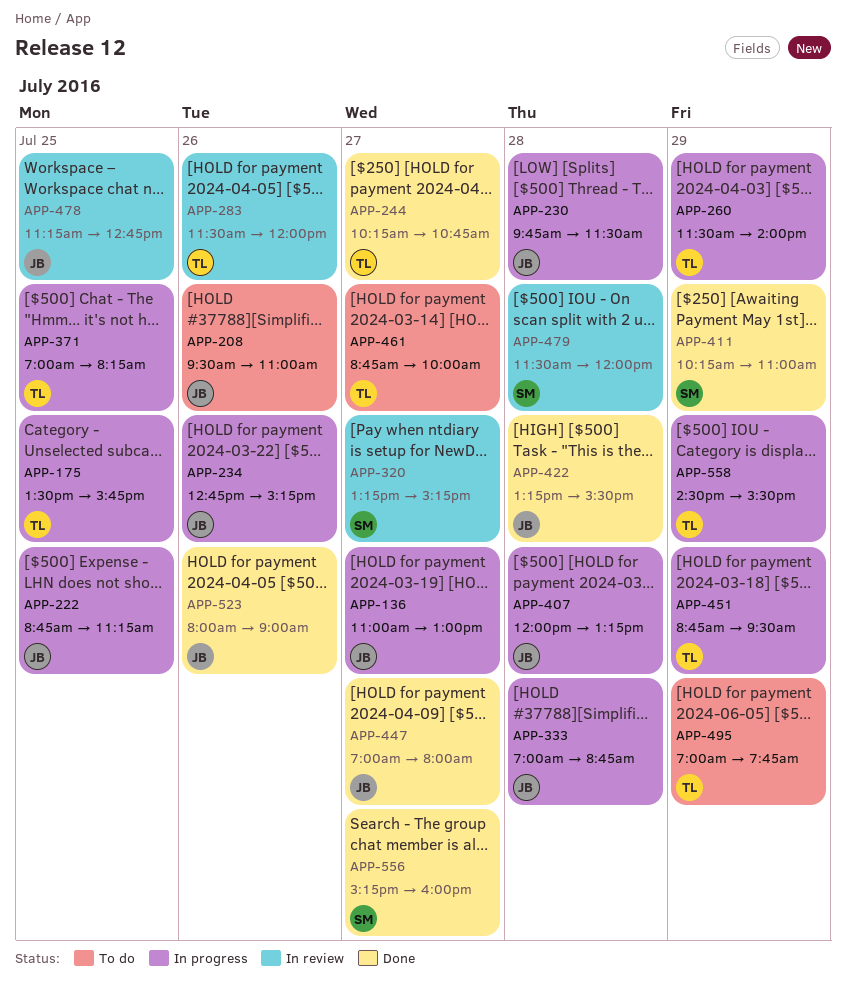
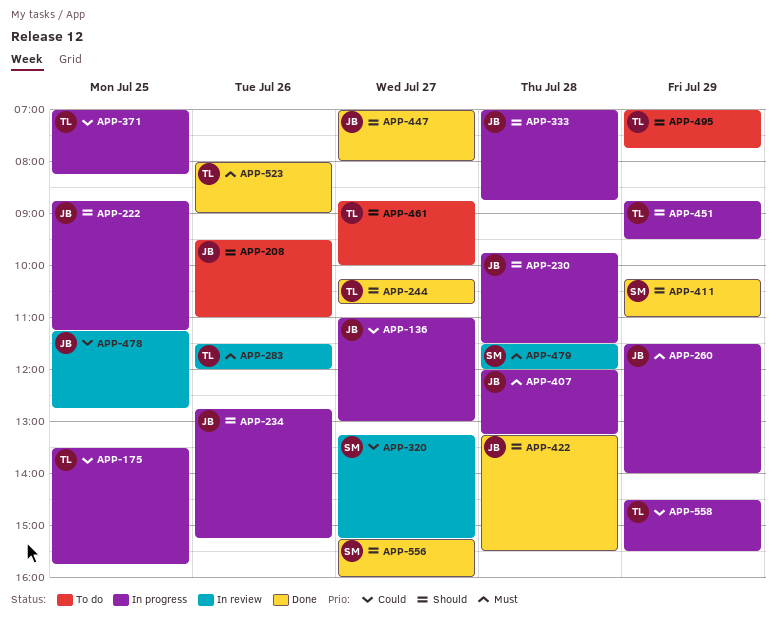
APP-260, owner: TL -> JB
APP-523, owner: JB -> TL

